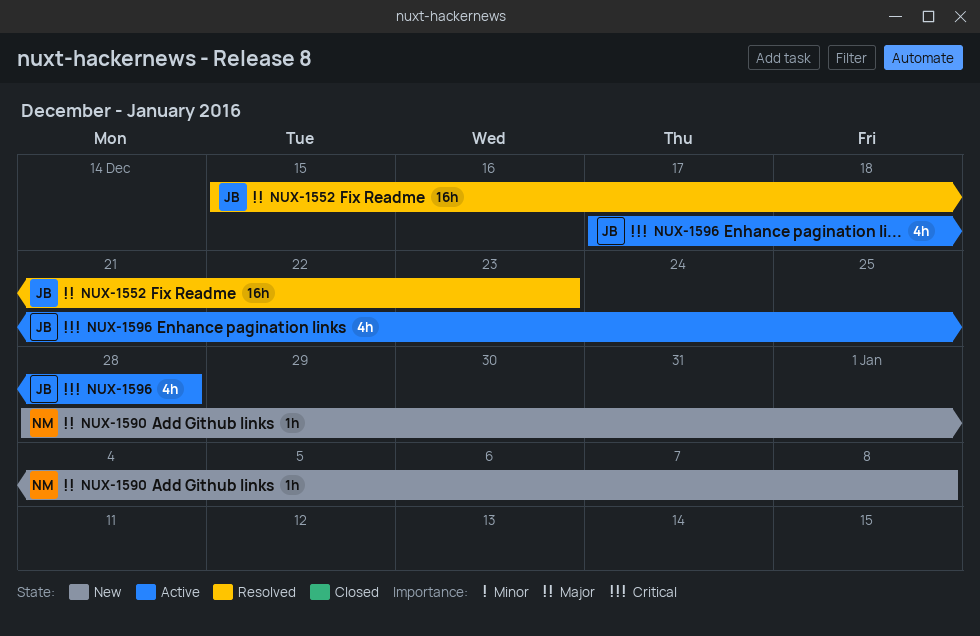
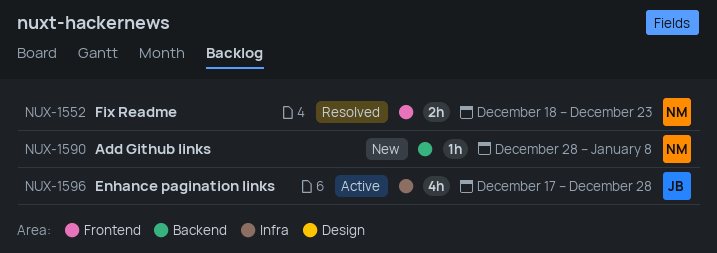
NUX-1552, owner: JB -> NM
NUX-1552, estimate: 16h -> 2h
NUX-1552, start: Dec 15 -> Dec 18

